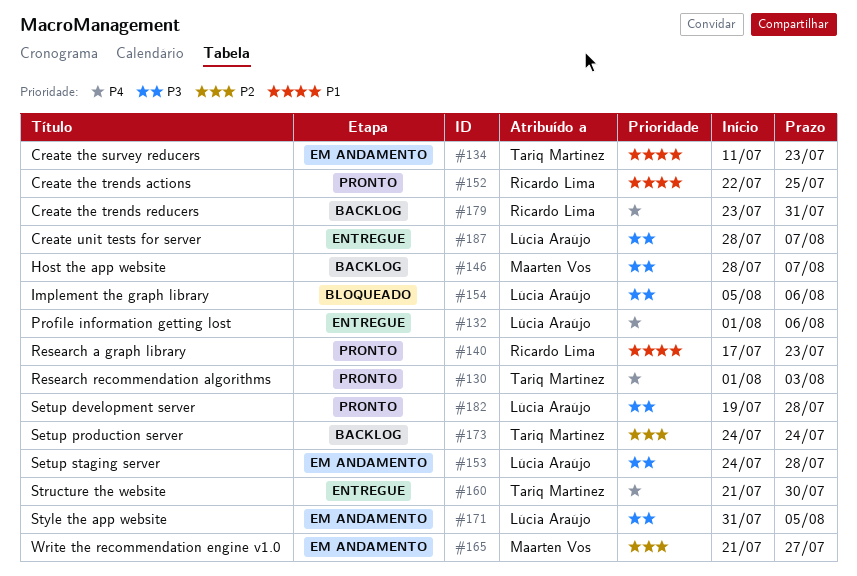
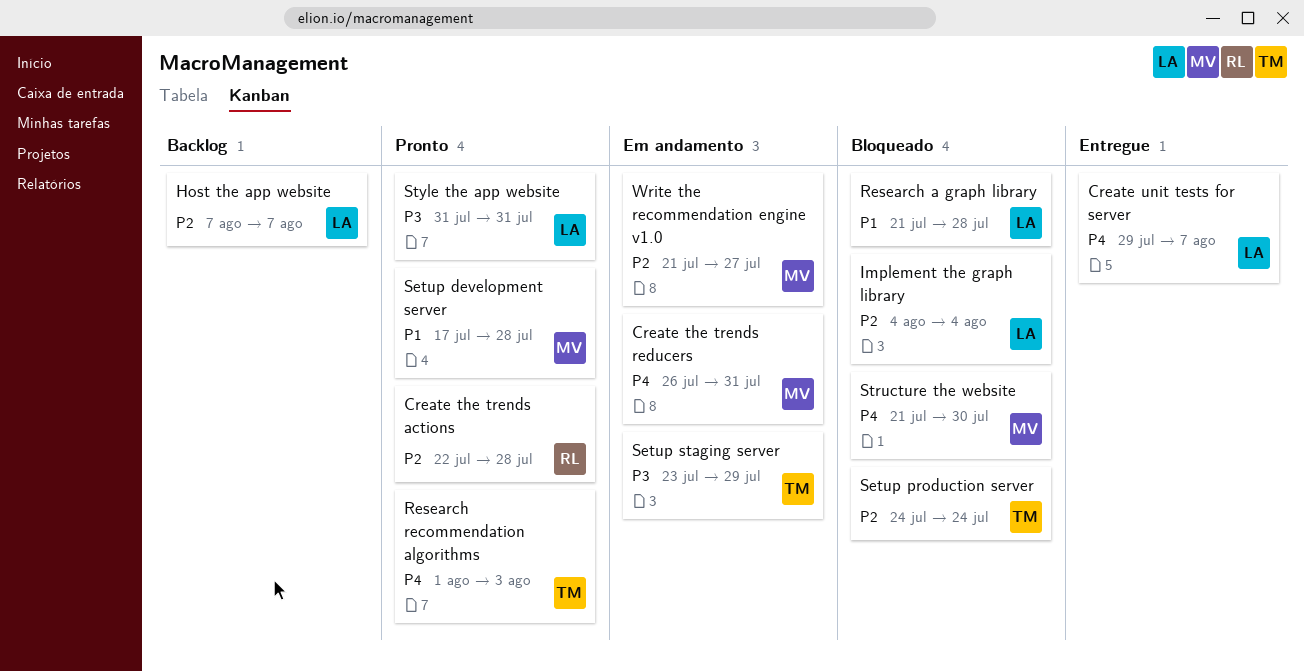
Create the survey reducers: present -> none
Create the trends actions, priority: P1 -> P2
Create the trends actions, due: Jul 25 -> Jul 28
Create the trends reducers, status: Backlog -> Em andamento
Create the trends reducers, owner: Ricardo Lima -> Maarten Vos
Create the trends reducers, start: Jul 23 -> Jul 26
Create unit tests for server, priority: P3 -> P4
Create unit tests for server, start: Jul 28 -> Jul 29
Host the app website, owner: Maarten Vos -> Lúcia Araújo
Host the app website, priority: P3 -> P2
Host the app website, start: Jul 28 -> Aug 7
Implement the graph library, priority: P3 -> P2
Implement the graph library, start: Aug 5 -> Aug 4
Implement the graph library, due: Aug 6 -> Aug 4
Profile information getting lost: present -> none
Research a graph library, status: Pronto -> Bloqueado
Research a graph library, owner: Ricardo Lima -> Lúcia Araújo
Research a graph library, start: Jul 17 -> Jul 21
Research a graph library, due: Jul 23 -> Jul 28
Setup development server, owner: Lúcia Araújo -> Maarten Vos
Setup development server, priority: P3 -> P1
Setup development server, start: Jul 19 -> Jul 17
Setup production server, status: Backlog -> Bloqueado
Setup staging server, owner: Lúcia Araújo -> Tariq Martinez
Setup staging server, start: Jul 24 -> Jul 23
Setup staging server, due: Jul 28 -> Jul 29
Structure the website, status: Entregue -> Bloqueado
Structure the website, owner: Tariq Martinez -> Maarten Vos
Style the app website, status: Em andamento -> Pronto
Style the app website, due: Aug 5 -> Jul 31

